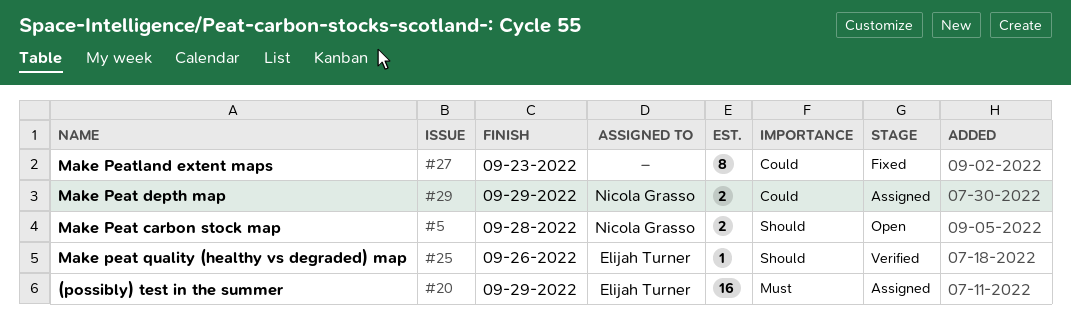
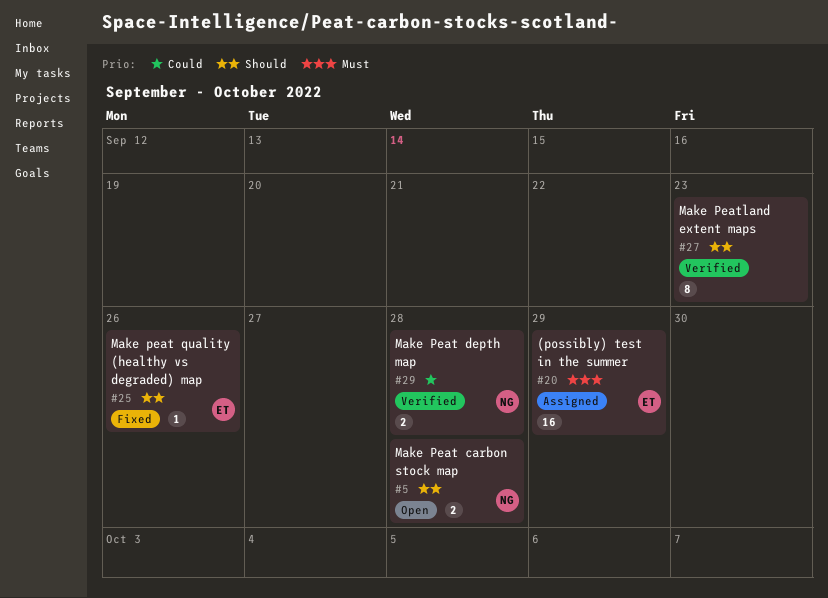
#25, status: Verified -> Fixed
#27, status: Fixed -> Verified
#27, priority: Could -> Should
#29, status: Assigned -> Verified
#29, due: Sep 29 -> Sep 28

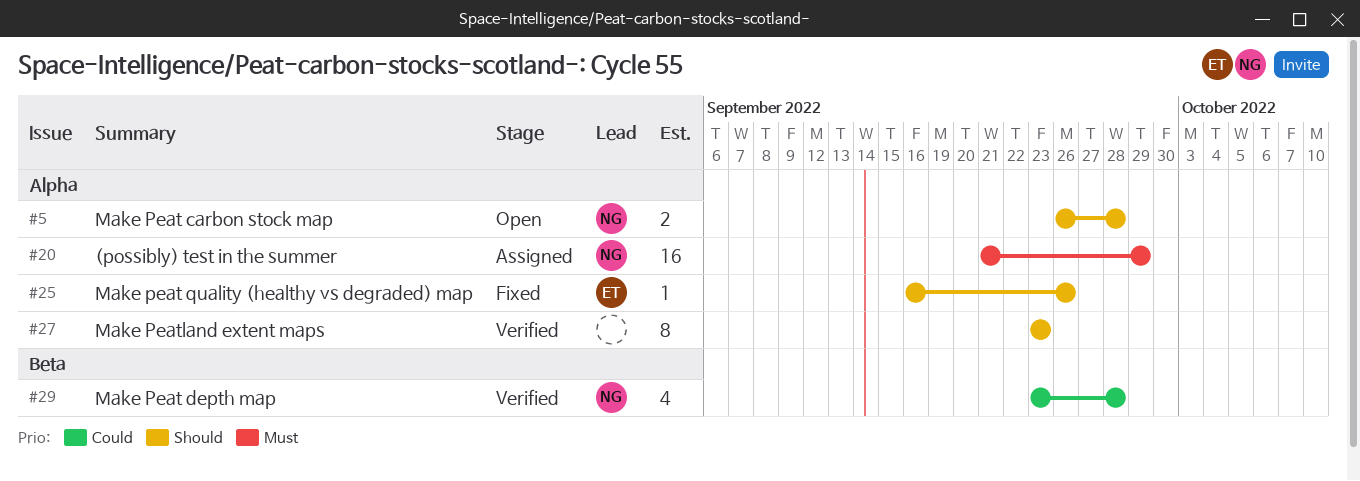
#20, owner: ET -> NG
#29, estimate: 2 -> 4

